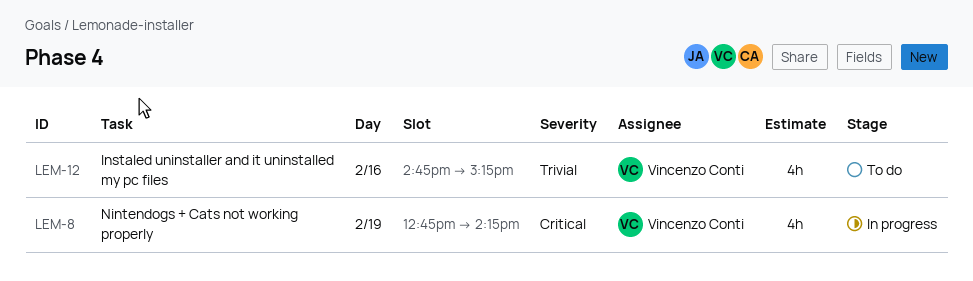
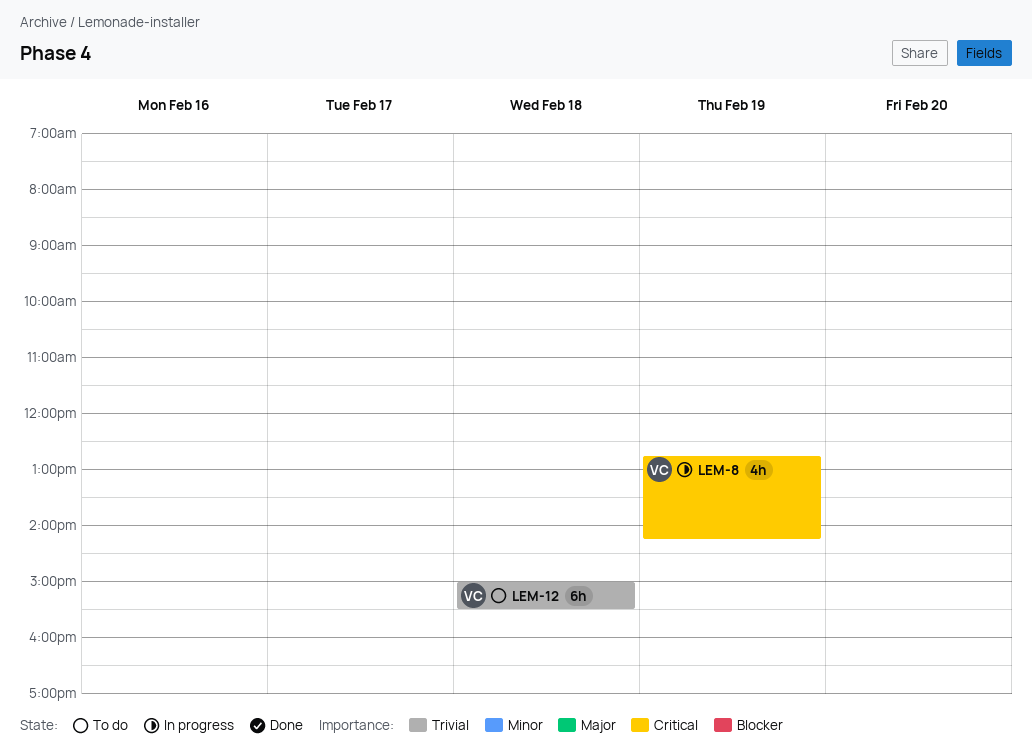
LEM-12, estimate: 4h -> 6h
LEM-12, day: Feb 16 -> Feb 18
LEM-12, begins: 14:45 -> 15:00
LEM-12, ends: 15:15 -> 15:30

